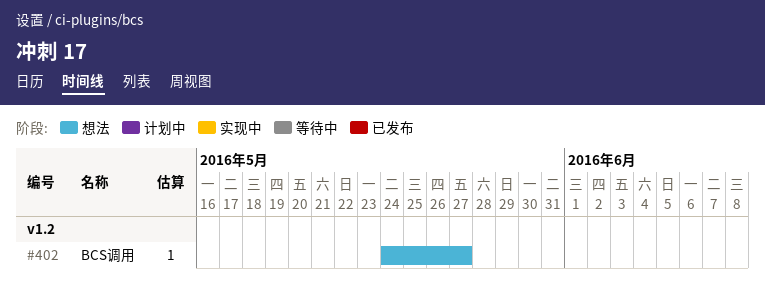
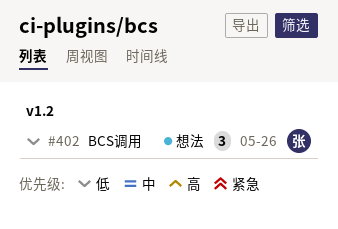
#402, estimate: 1 -> 3
#402, due: May 27 -> May 26

